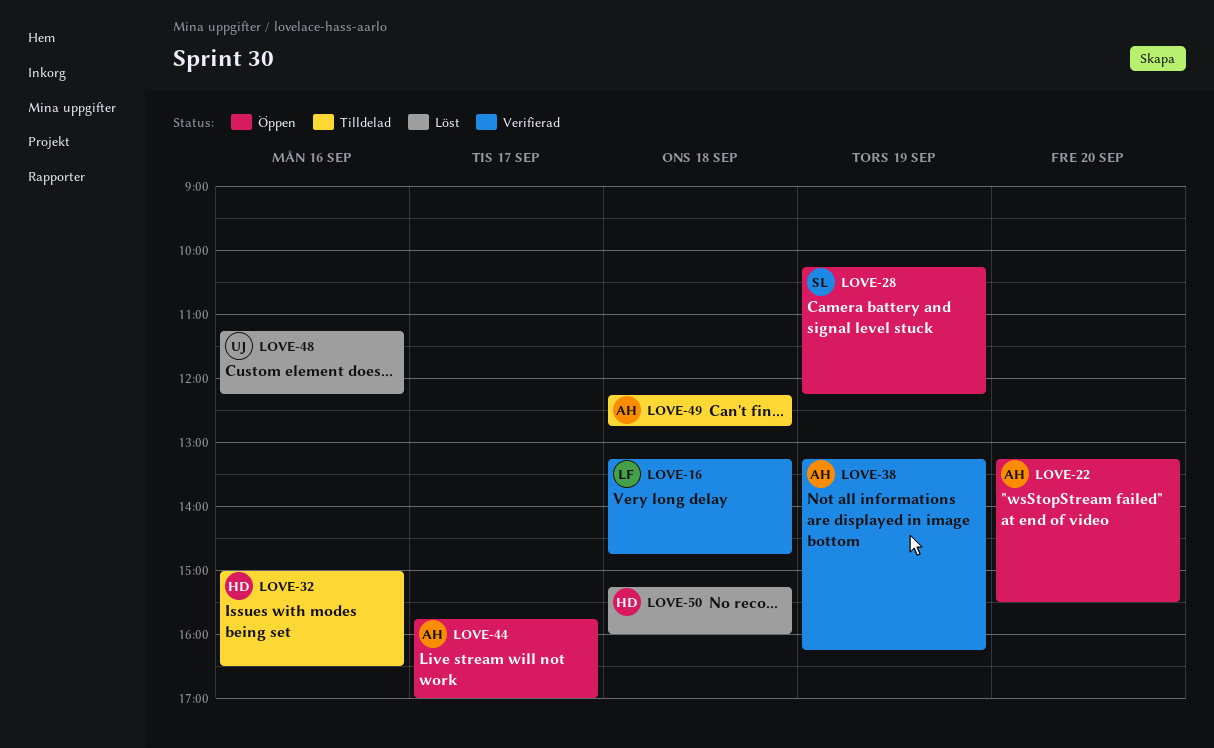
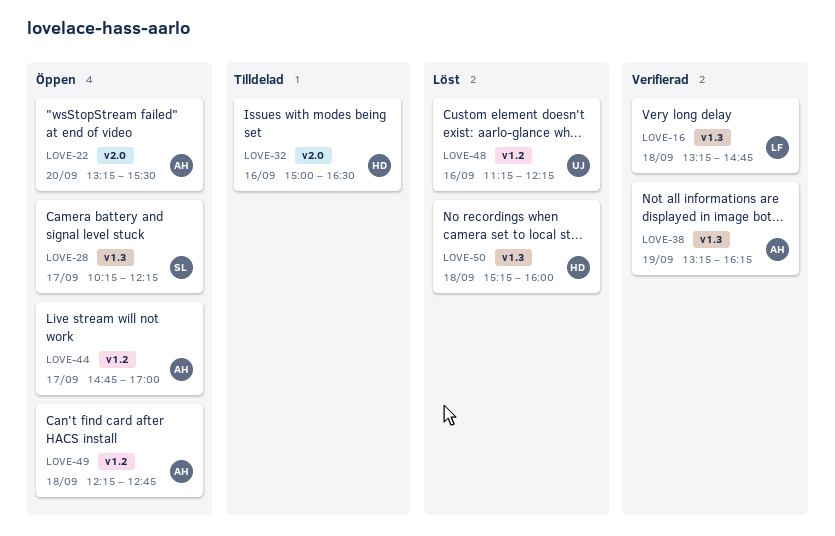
LOVE-28, day: Sep 19 -> Sep 17
LOVE-44, begins: 15:45 -> 14:45
LOVE-49, status: Tilldelad -> Öppen

